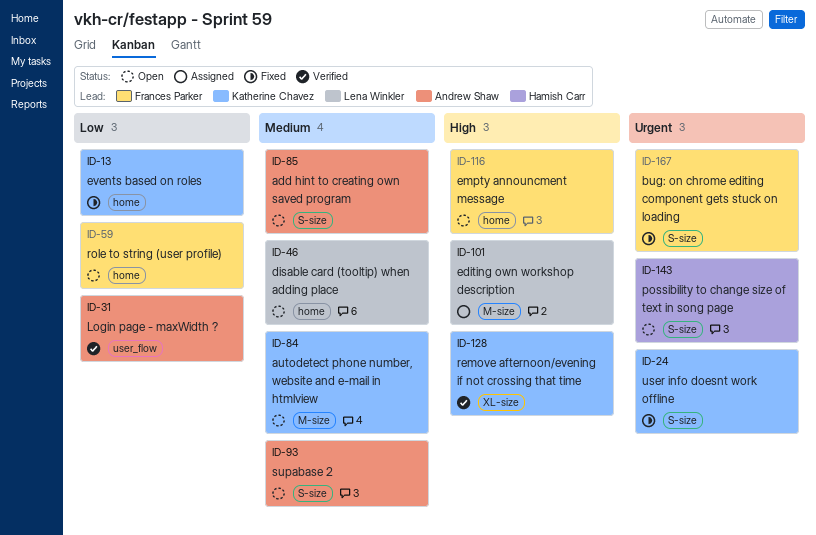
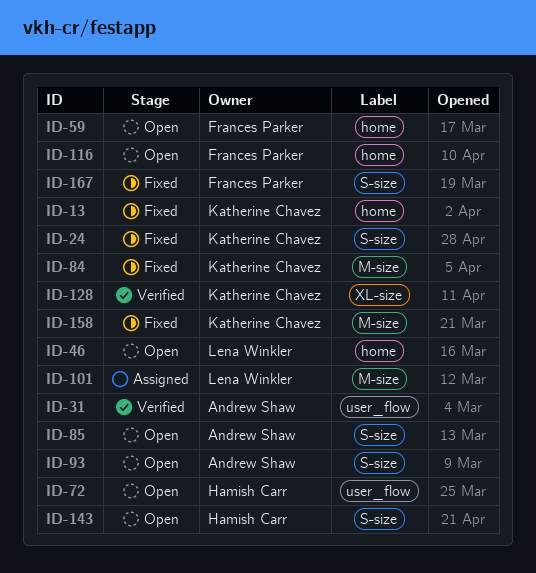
ID-72: none -> present
ID-84, status: Open -> Fixed
ID-158: none -> present

